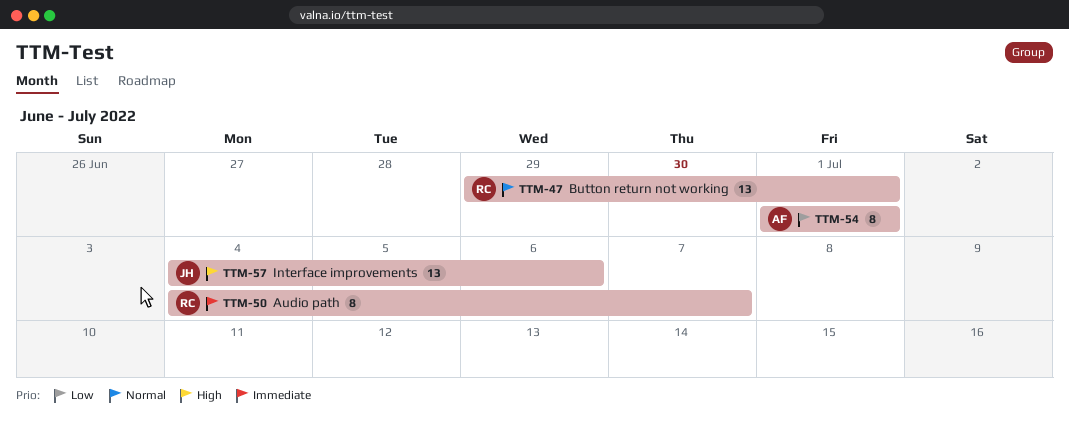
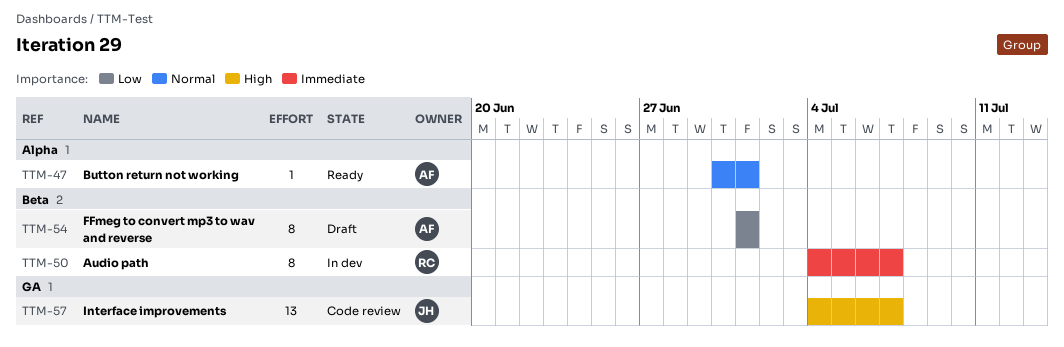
TTM-47, owner: RC -> AF
TTM-47, estimate: 13 -> 1
TTM-47, start: Jun 29 -> Jun 30
TTM-57, due: Jul 6 -> Jul 7

